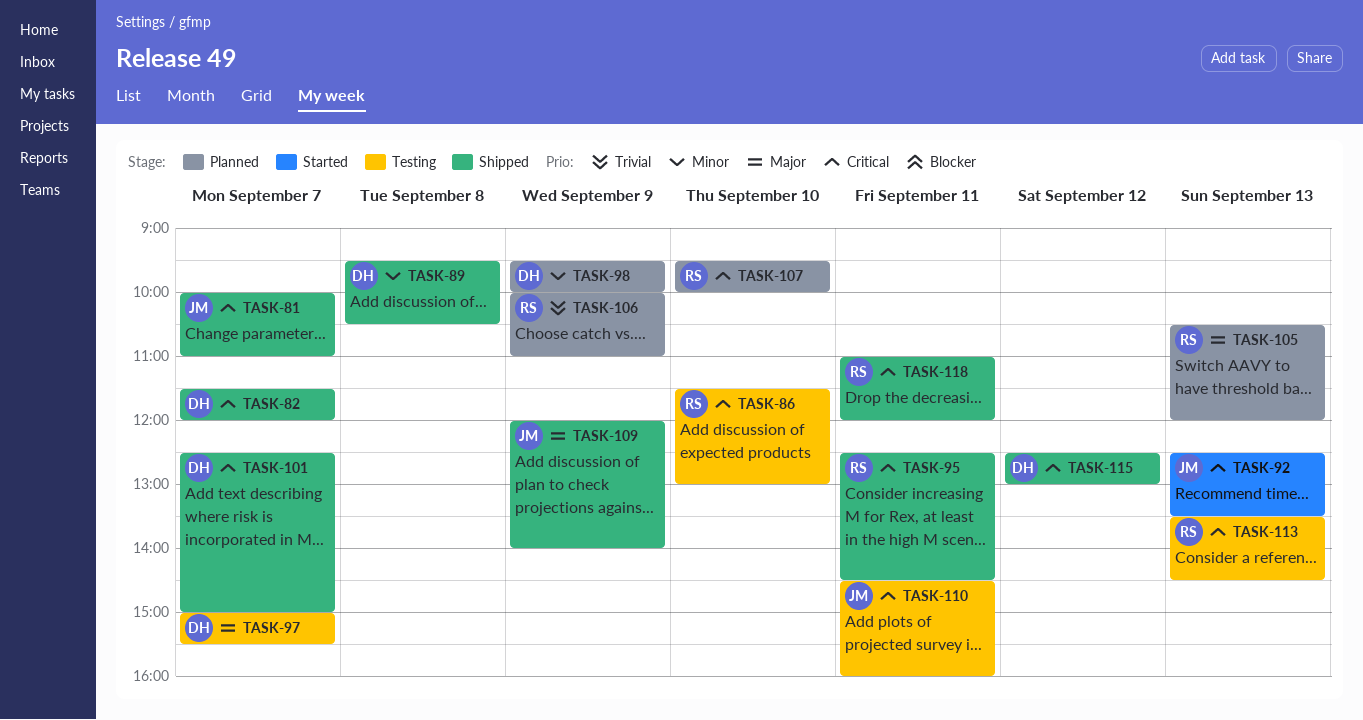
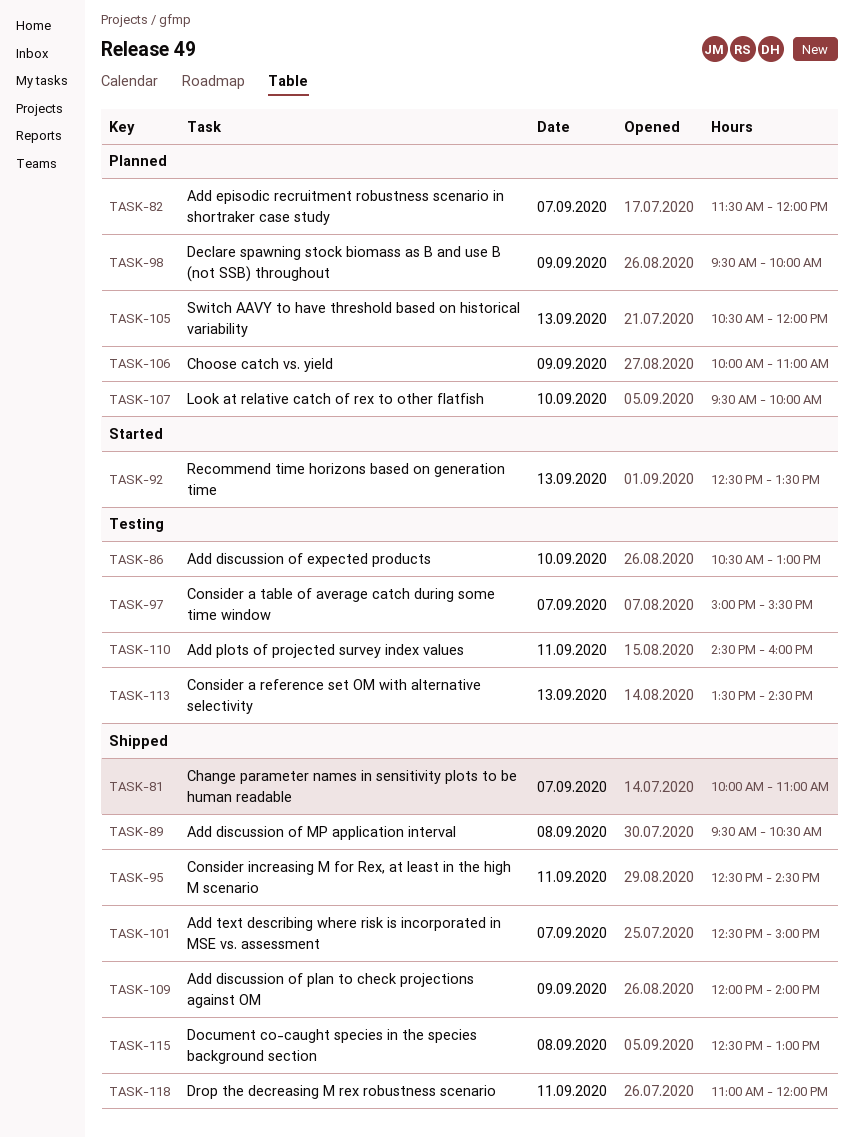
TASK-82, status: Shipped -> Planned
TASK-86, begins: 11:30 -> 10:30
TASK-115, day: Sep 12 -> Sep 8

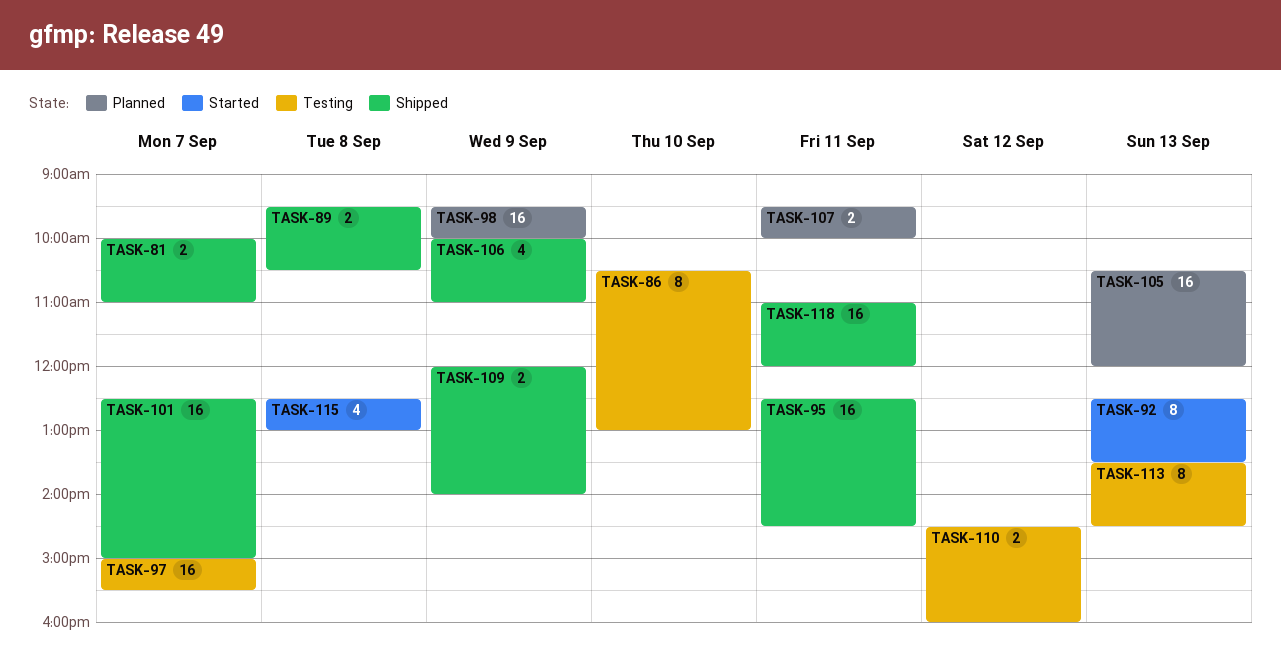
TASK-82: present -> none
TASK-106, status: Planned -> Shipped
TASK-107, day: Sep 10 -> Sep 11
TASK-110, day: Sep 11 -> Sep 12
TASK-115, status: Shipped -> Started

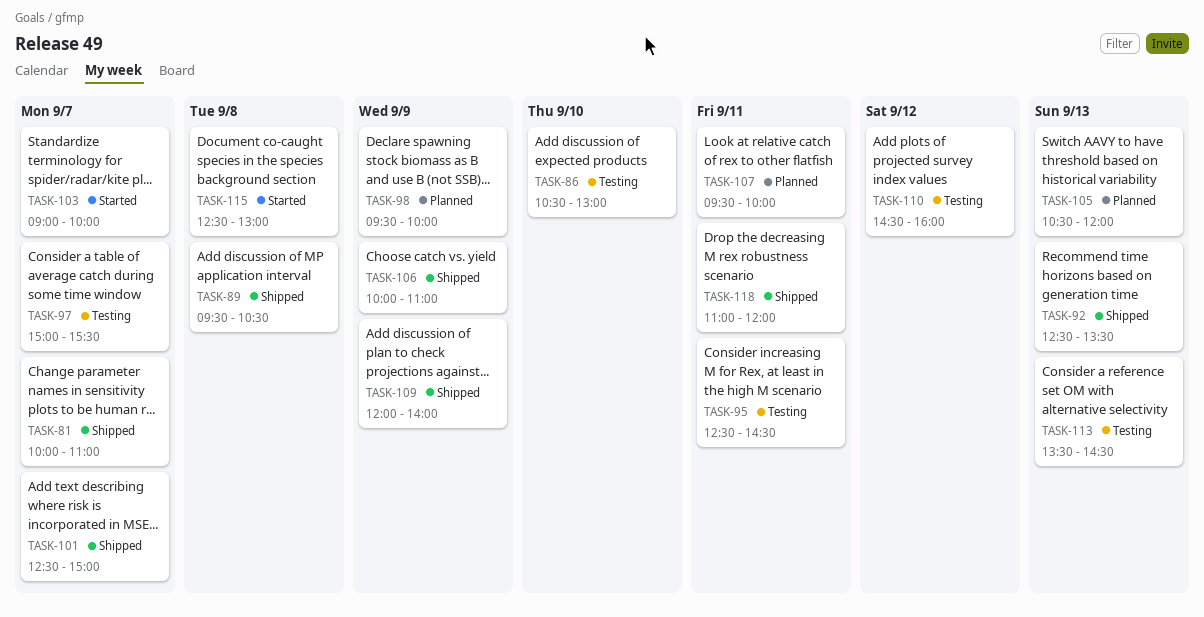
TASK-92, status: Started -> Shipped
TASK-95, status: Shipped -> Testing
TASK-103: none -> present

